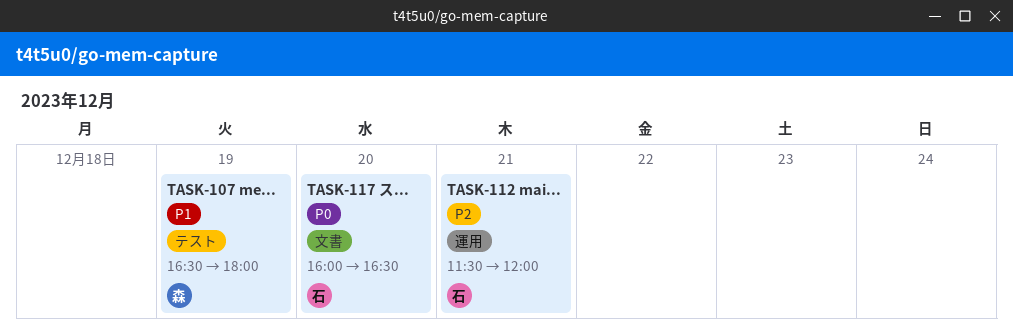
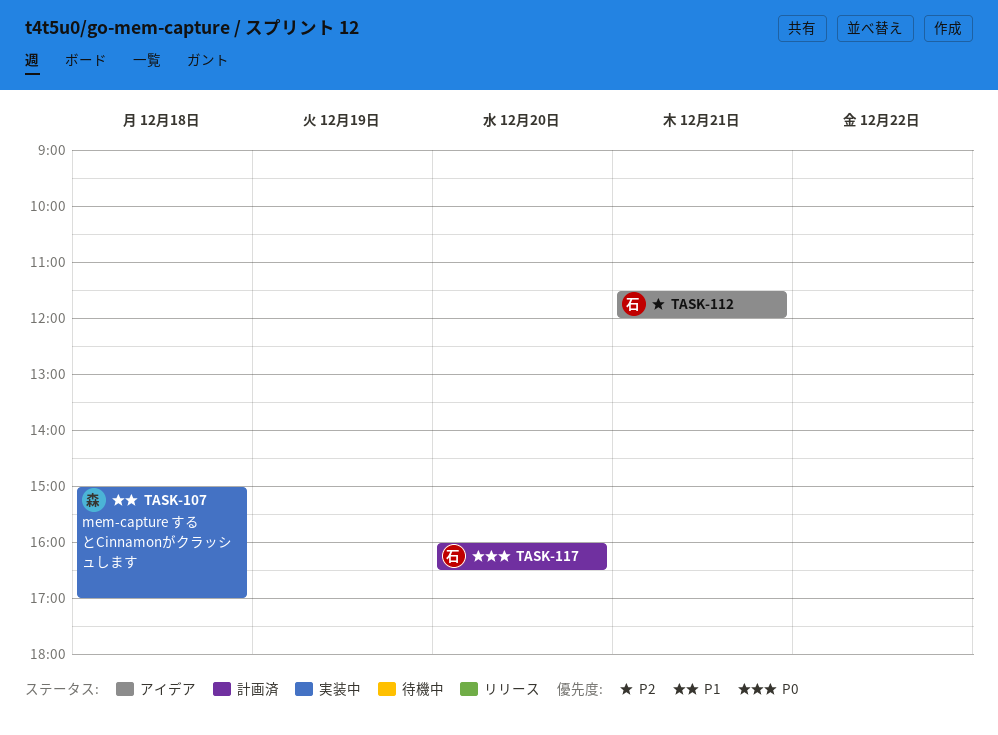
TASK-107, day: Dec 19 -> Dec 18
TASK-107, begins: 16:30 -> 15:00
TASK-107, ends: 18:00 -> 17:00

